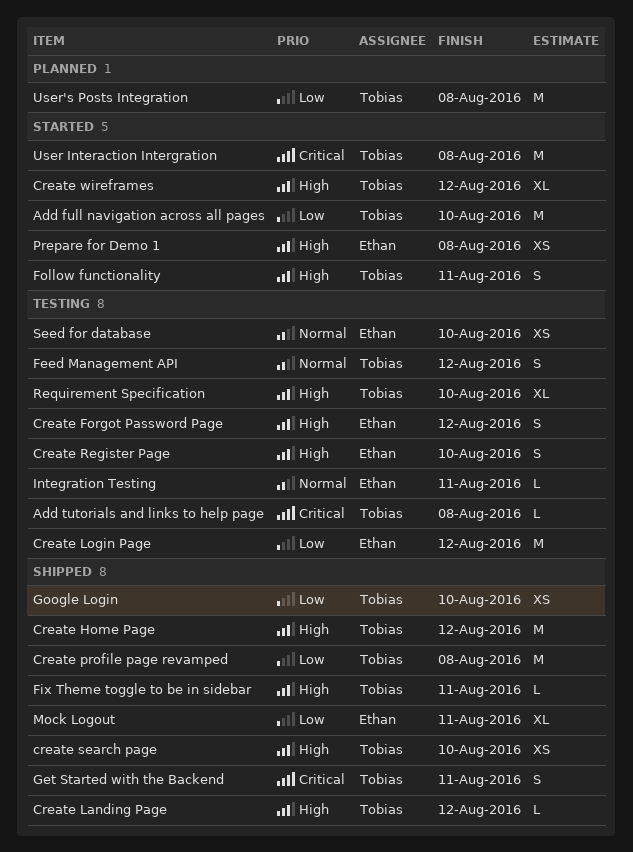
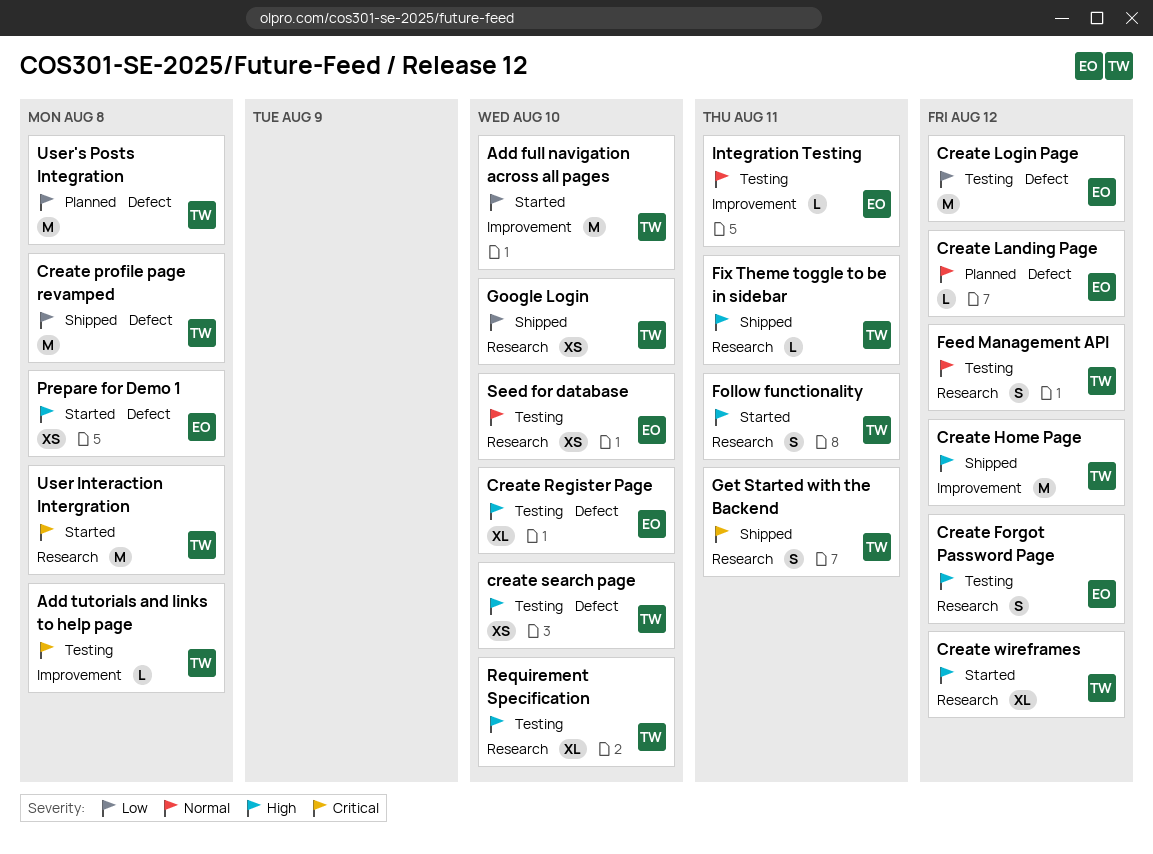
Create Landing Page, status: Shipped -> Planned
Create Landing Page, owner: Tobias -> Ethan
Create Landing Page, priority: High -> Normal
Create Register Page, estimate: S -> XL
create search page, status: Shipped -> Testing
Mock Logout: present -> none

